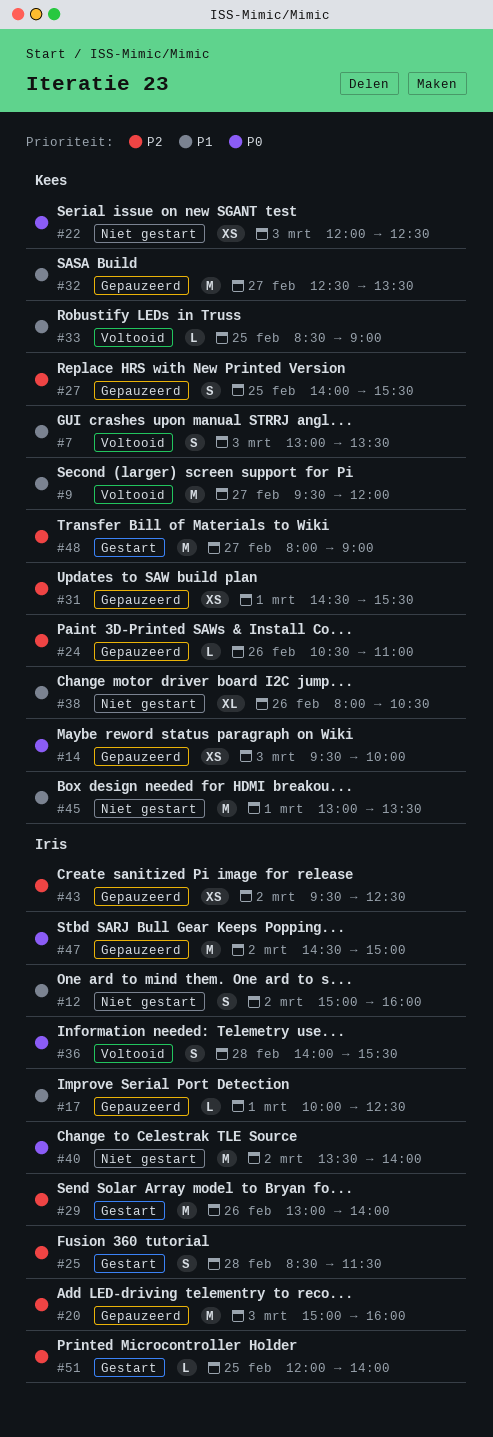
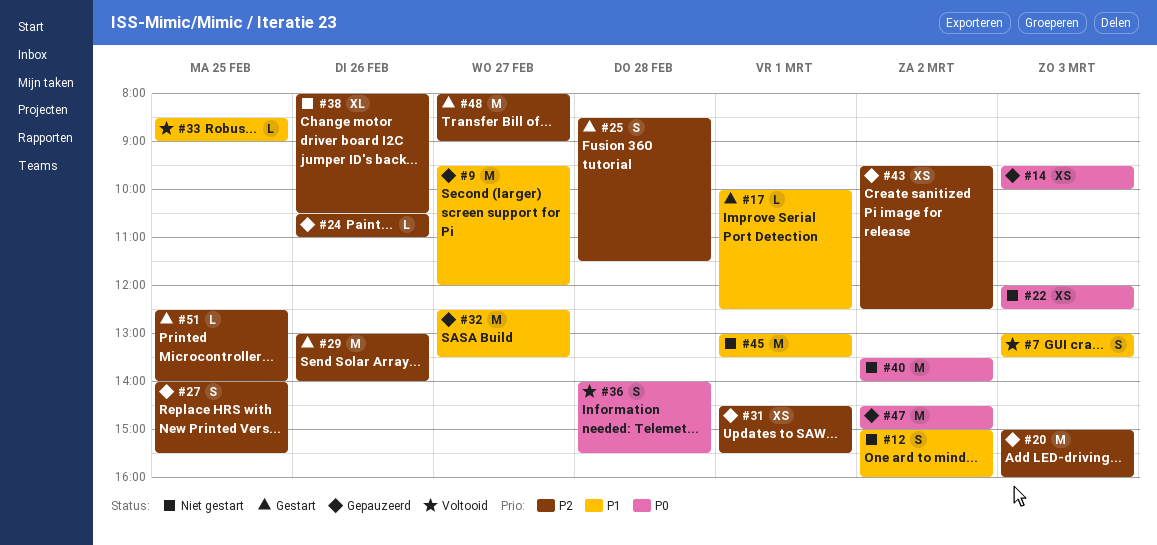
#9, status: Voltooid -> Gepauzeerd
#17, status: Gepauzeerd -> Gestart
#38, priority: P1 -> P2
#51, begins: 12:00 -> 12:30

